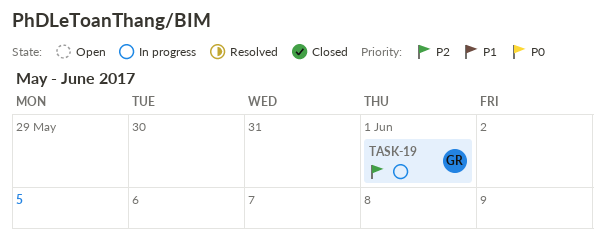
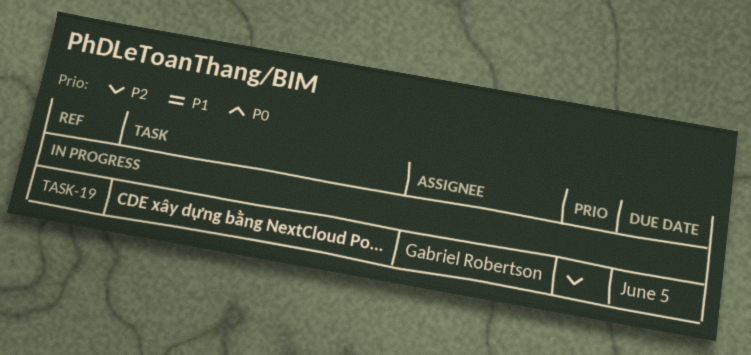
TASK-19, due: Jun 1 -> Jun 5

